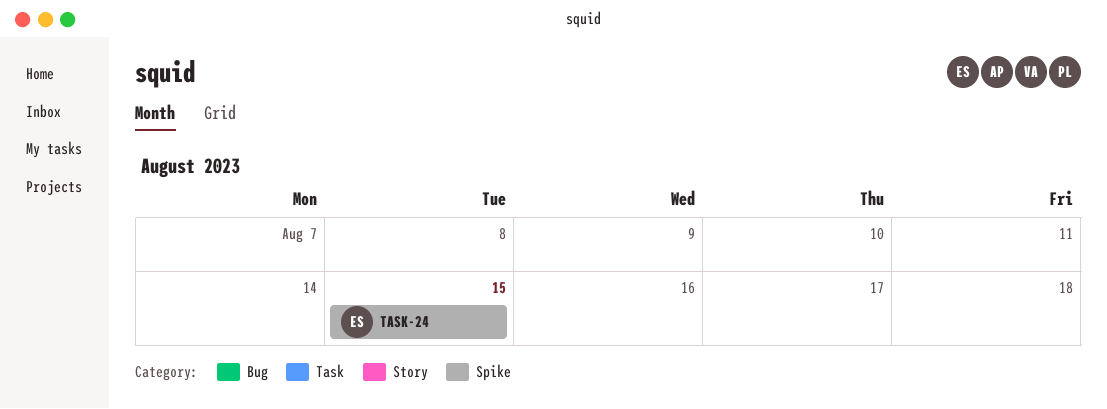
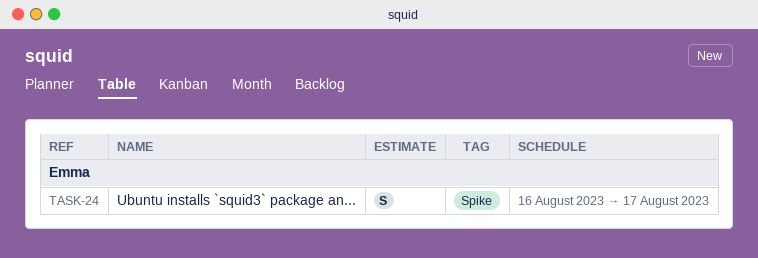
TASK-24, start: Aug 15 -> Aug 16
TASK-24, due: Aug 15 -> Aug 17

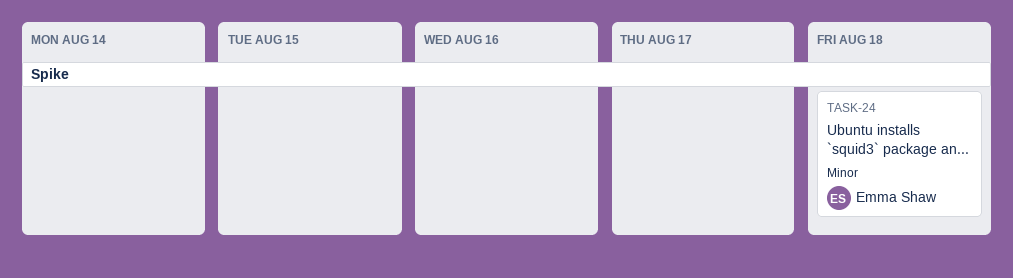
TASK-24, due: Aug 17 -> Aug 18

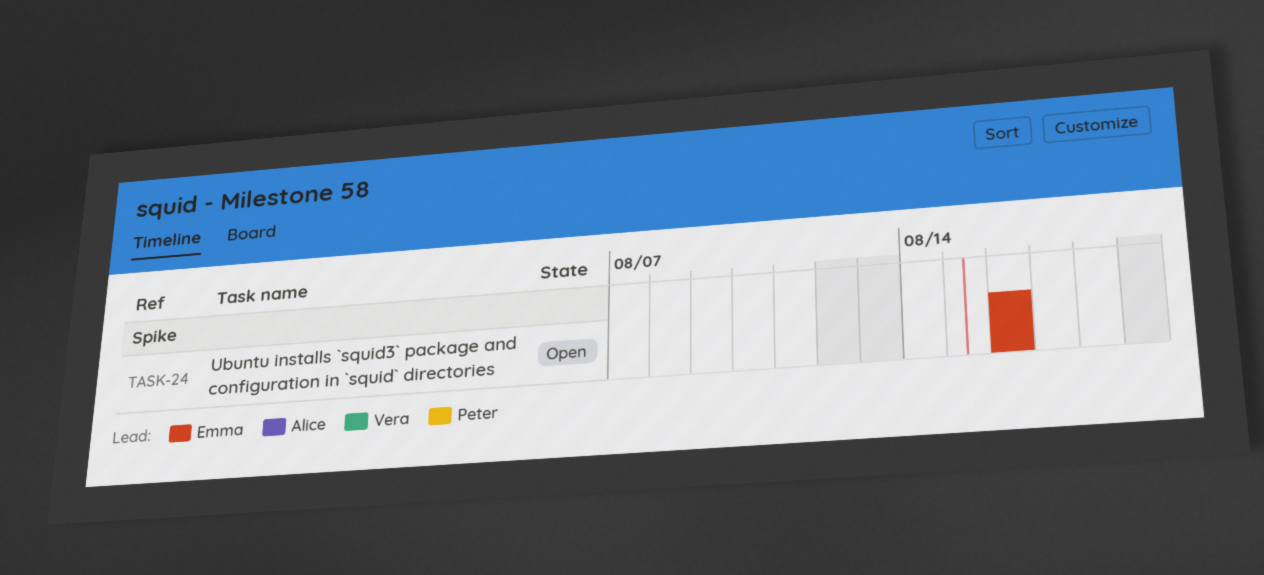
TASK-24, due: Aug 18 -> Aug 16

